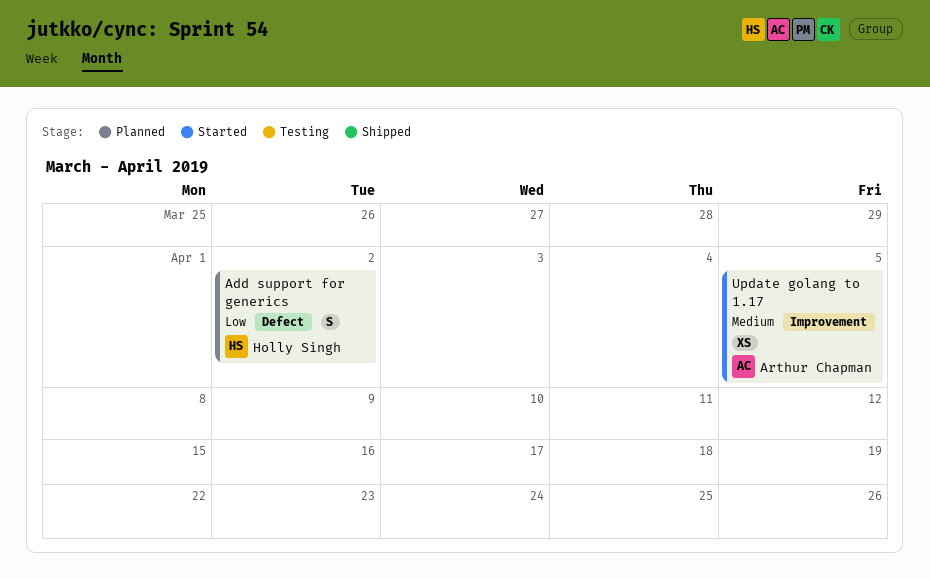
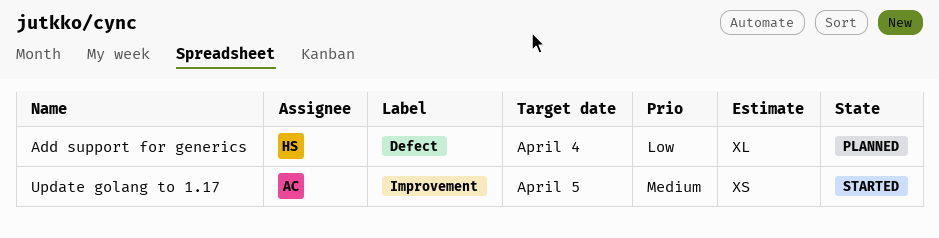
Add support for generics, estimate: S -> XL
Add support for generics, due: Apr 2 -> Apr 4

